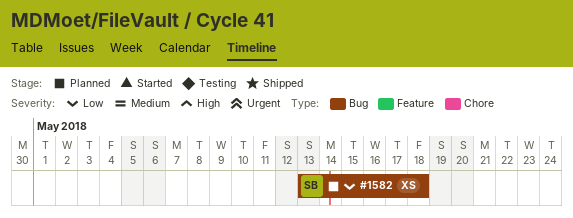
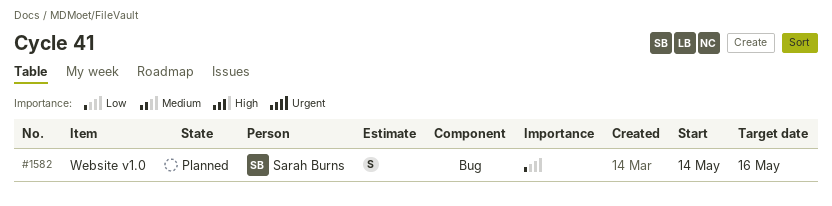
#1582, estimate: XS -> S
#1582, start: May 13 -> May 14
#1582, due: May 18 -> May 16

